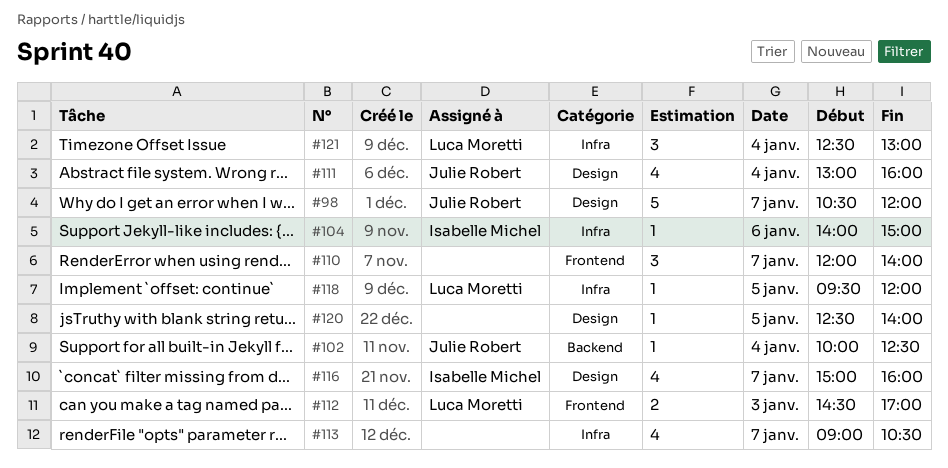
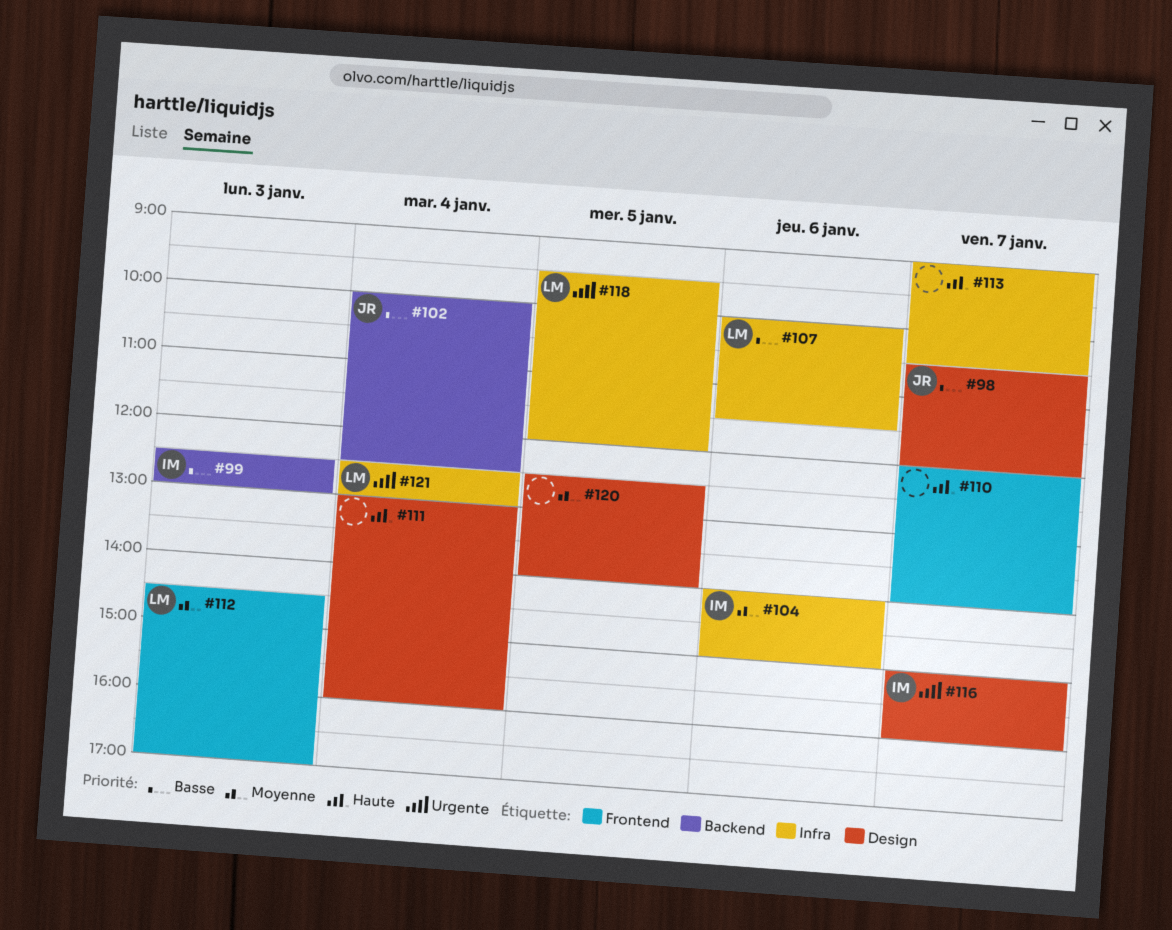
#99: none -> present
#107: none -> present
#111, owner: Julie Robert -> none

